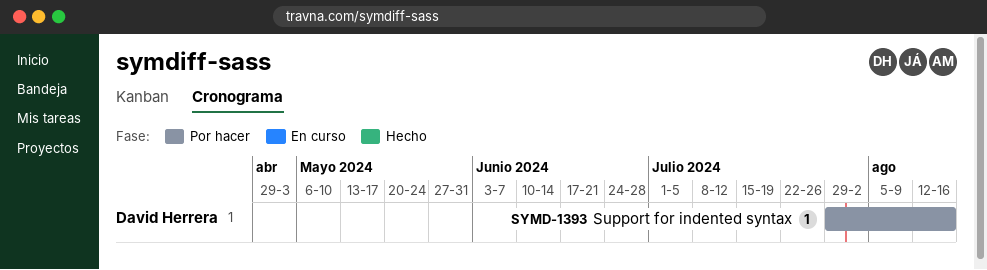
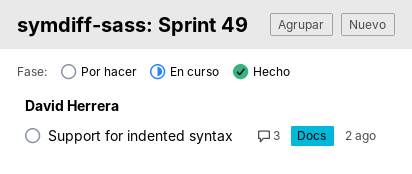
Support for indented syntax, due: Aug 16 -> Aug 2

